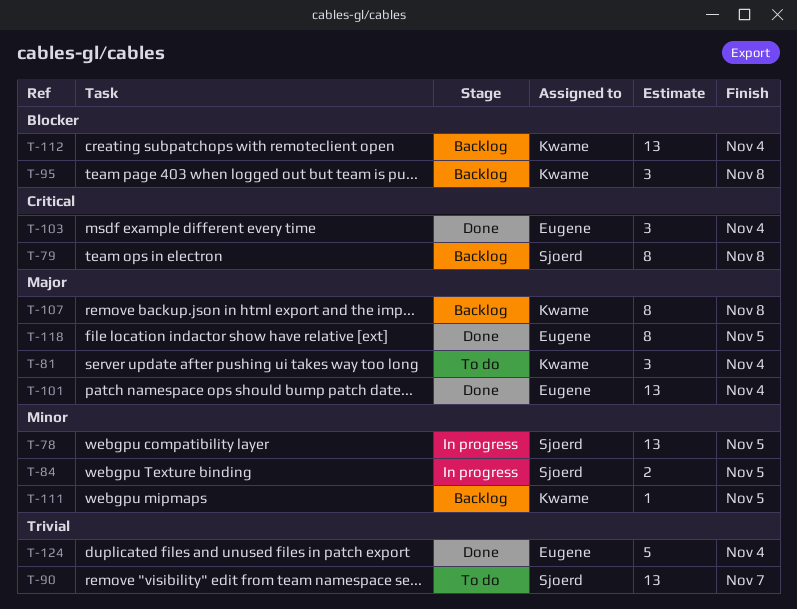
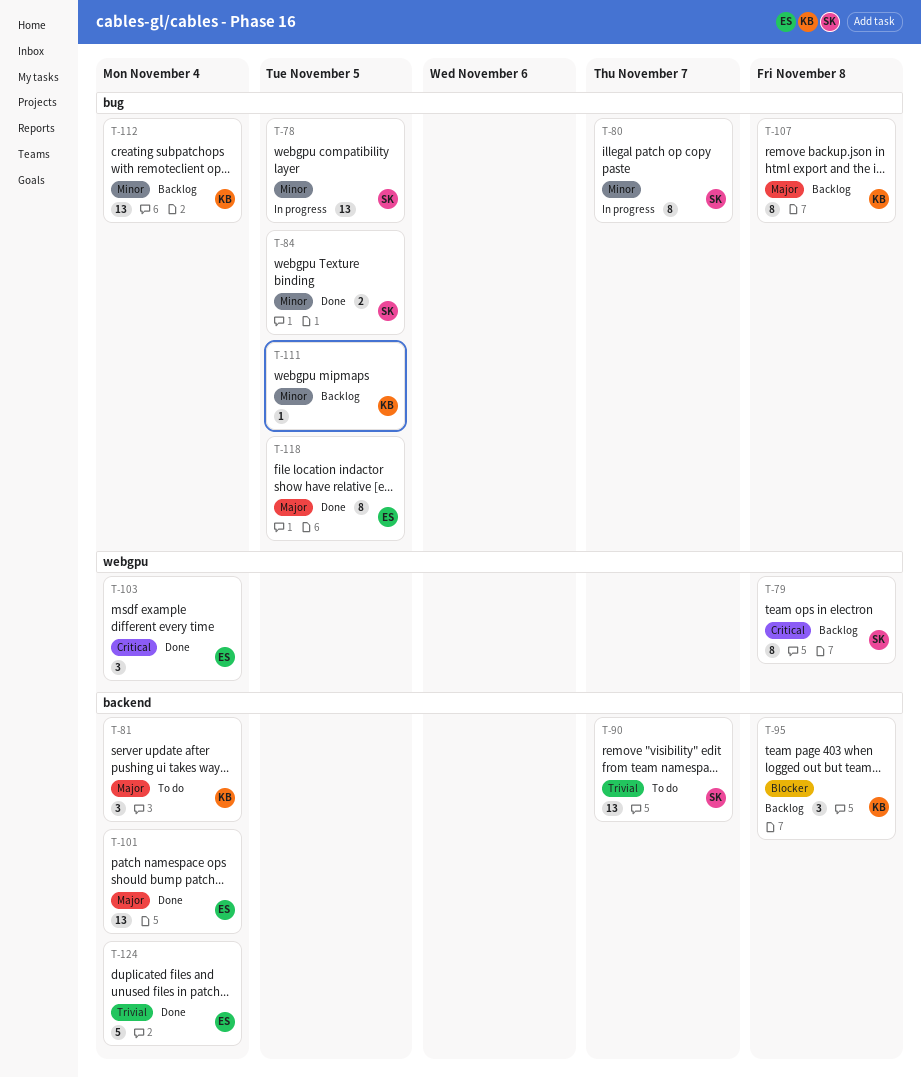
T-80: none -> present
T-84, status: In progress -> Done
T-112, priority: Blocker -> Minor

